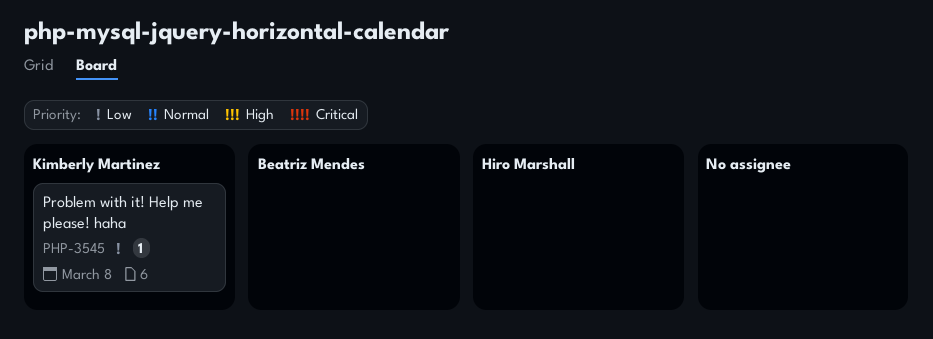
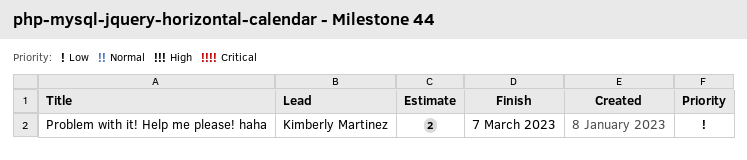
Problem with it! Help me please! haha, estimate: 1 -> 2
Problem with it! Help me please! haha, due: Mar 8 -> Mar 7

